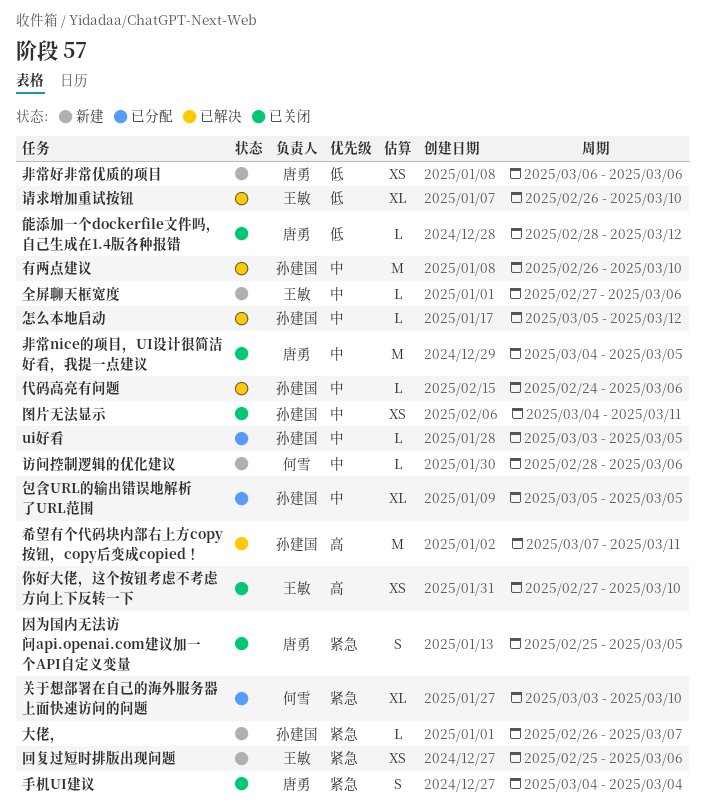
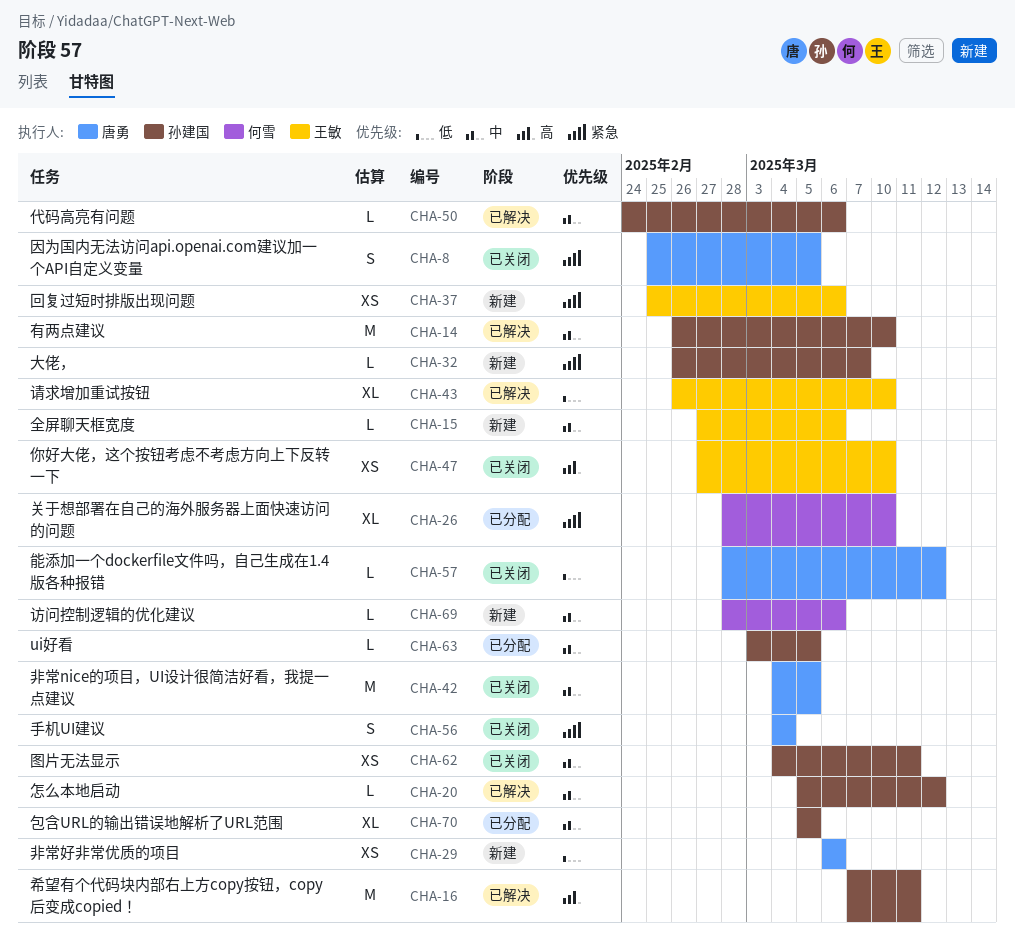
关于想部署在自己的海外服务器上面快速访问的问题, start: Mar 3 -> Feb 28

